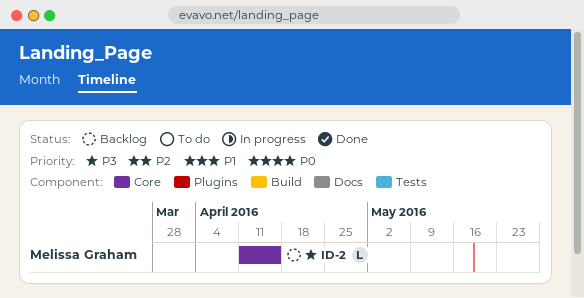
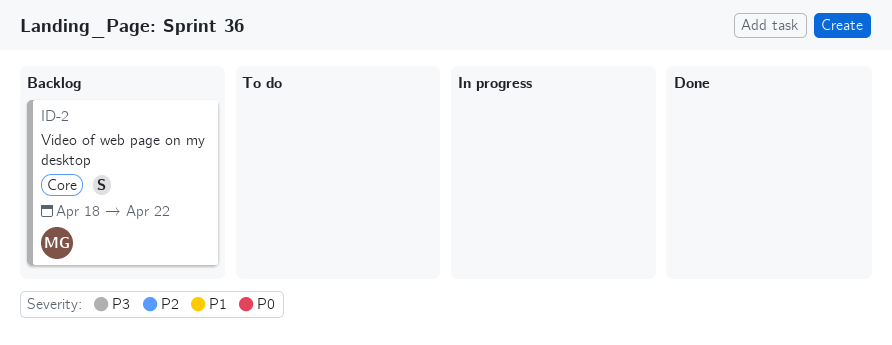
ID-2, estimate: L -> S
ID-2, start: Apr 11 -> Apr 18
ID-2, due: Apr 15 -> Apr 22

